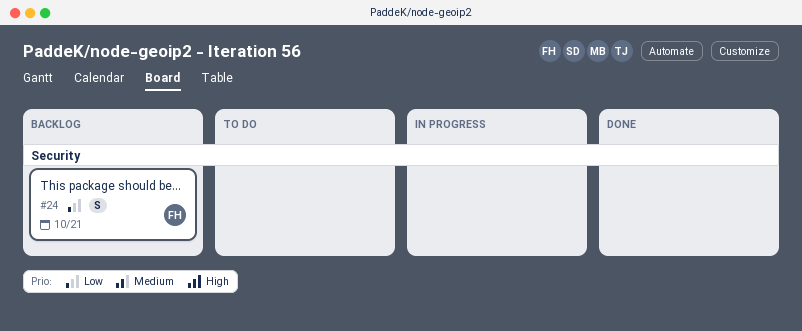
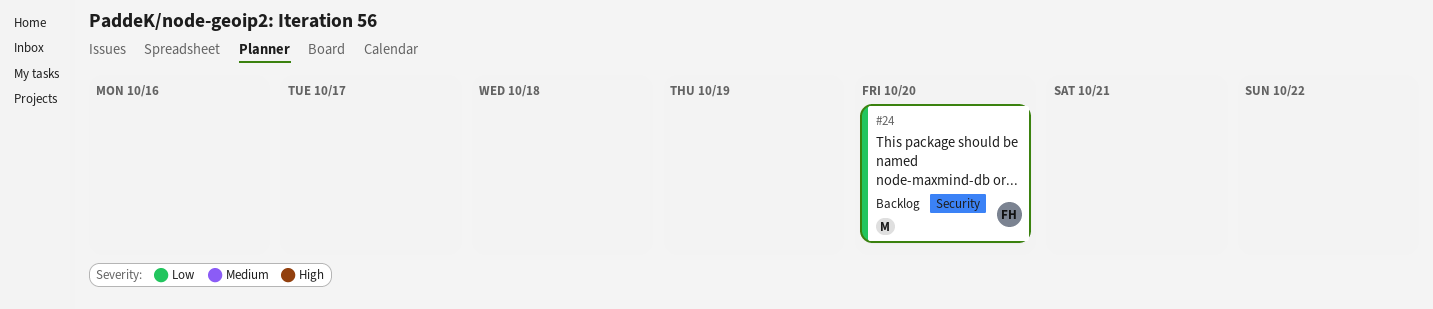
#24, estimate: S -> M
#24, due: Oct 21 -> Oct 20

